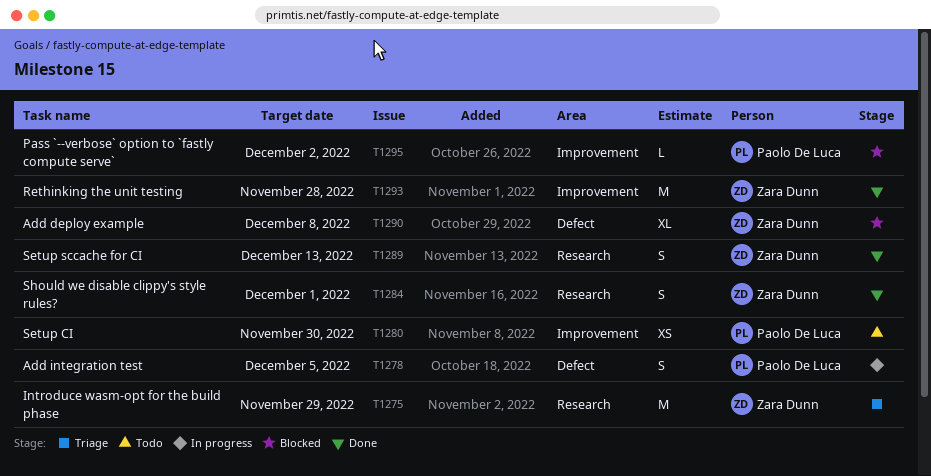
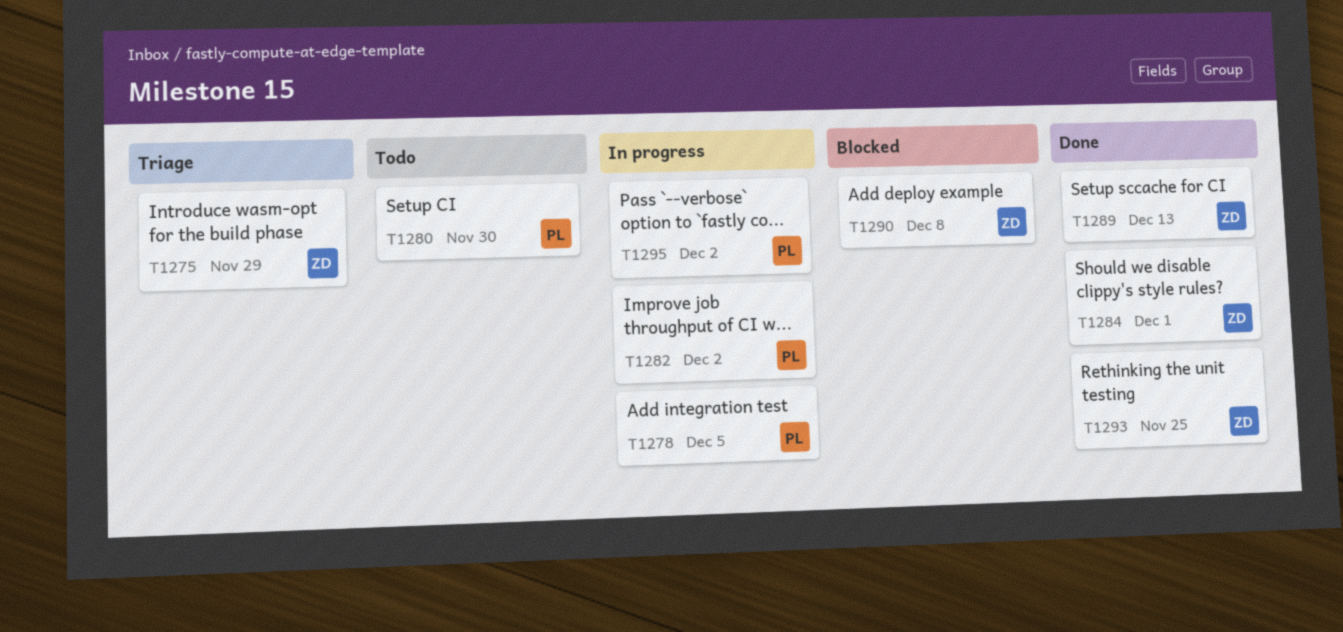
T1282: none -> present
T1293, due: Nov 28 -> Nov 25
T1295, status: Blocked -> In progress

